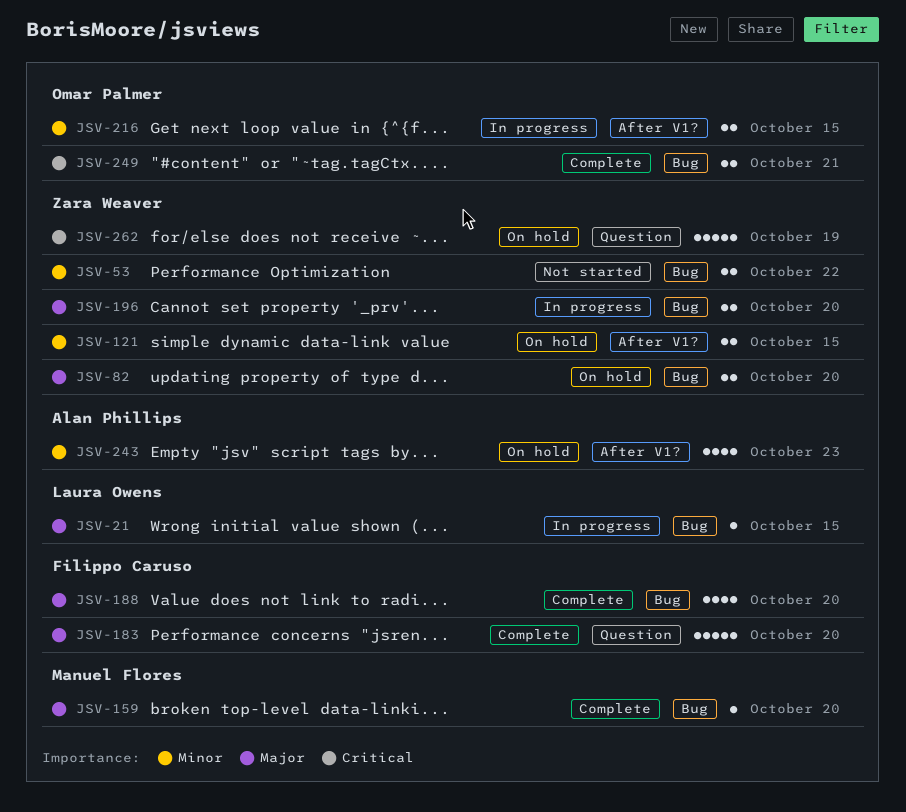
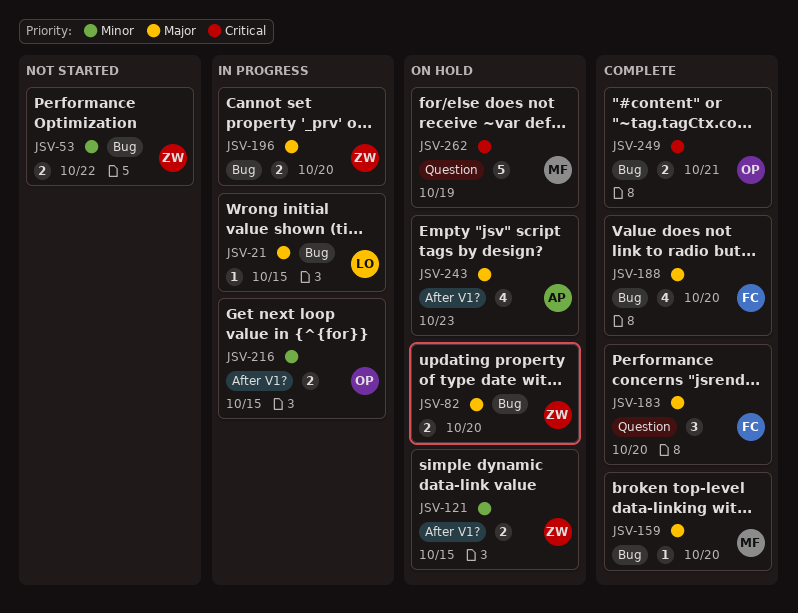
JSV-183, estimate: 5 -> 3
JSV-243, priority: Minor -> Major
JSV-262, owner: Zara Weaver -> Manuel Flores

